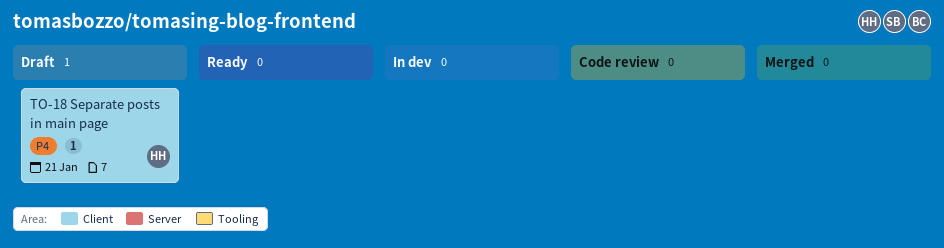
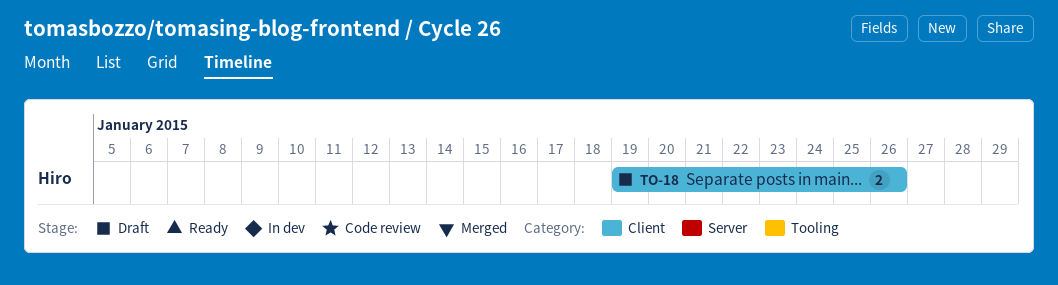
TO-18, estimate: 1 -> 2
TO-18, due: Jan 21 -> Jan 26

